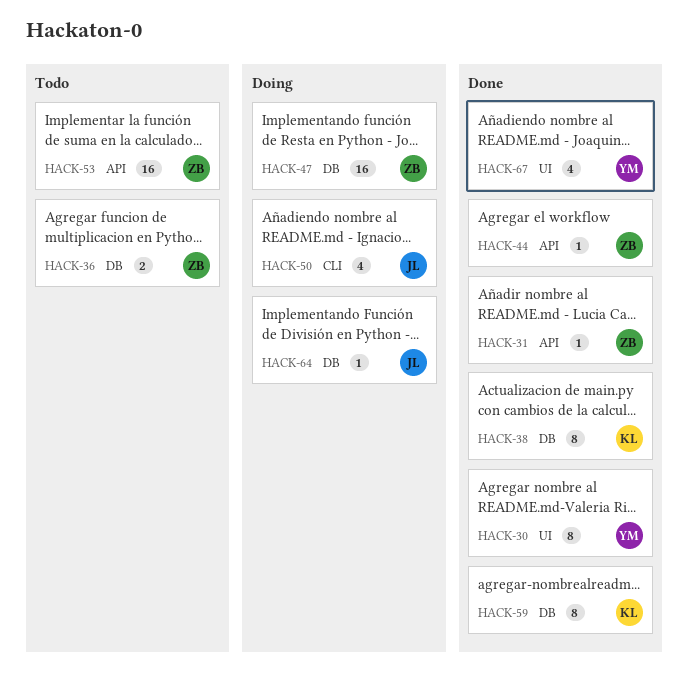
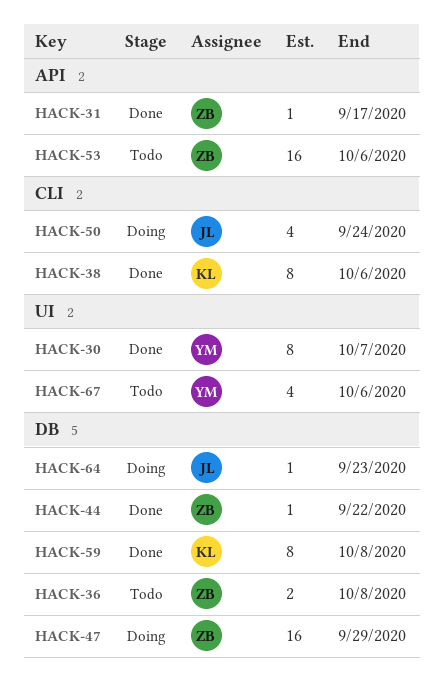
HACK-38, label: DB -> CLI
HACK-44, label: API -> DB
HACK-67, status: Done -> Todo

